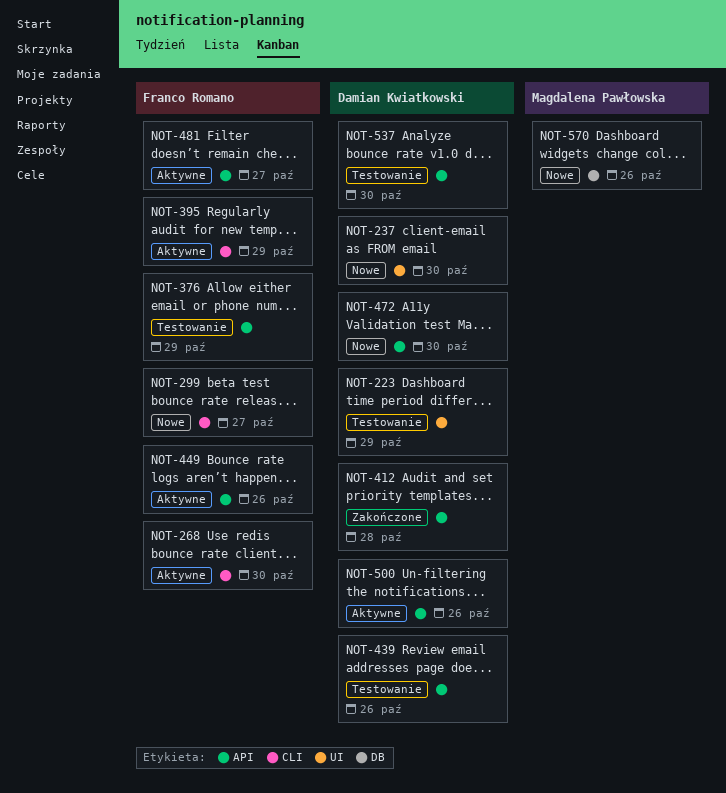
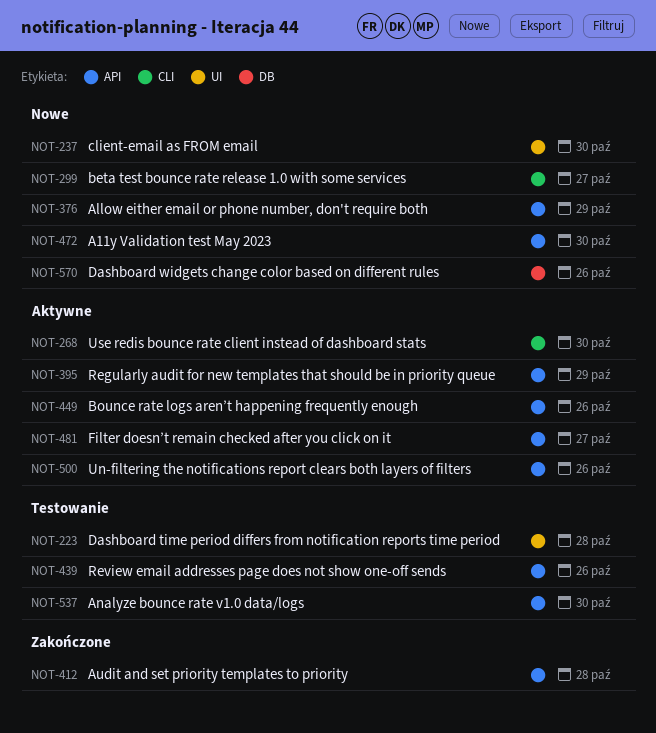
NOT-223, due: Oct 29 -> Oct 28
NOT-376, status: Testowanie -> Nowe
NOT-395, label: CLI -> API

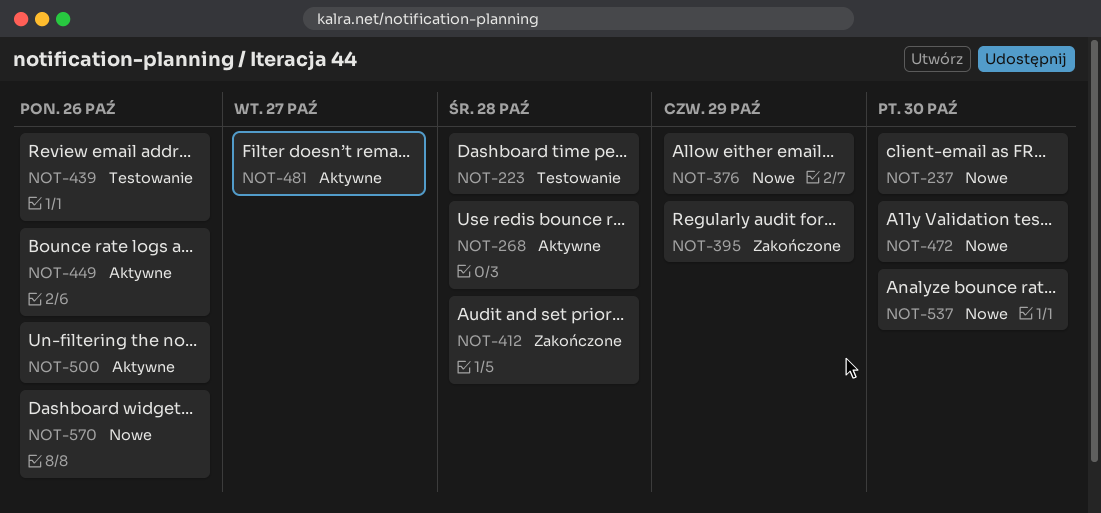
NOT-268, due: Oct 30 -> Oct 28
NOT-299: present -> none
NOT-395, status: Aktywne -> Zakończone
NOT-537, status: Testowanie -> Nowe

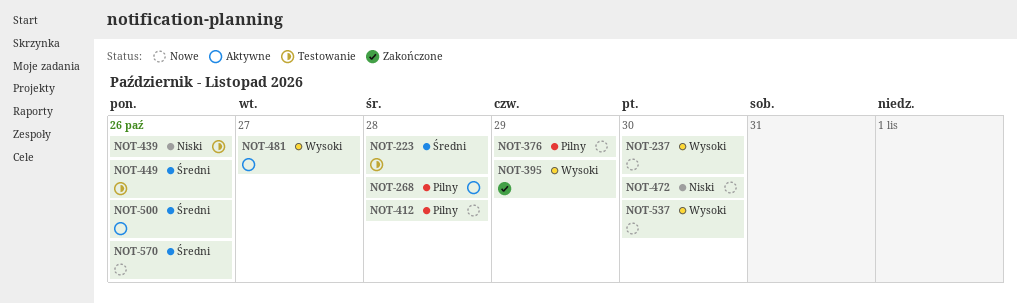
NOT-412, status: Zakończone -> Nowe
NOT-449, status: Aktywne -> Testowanie

